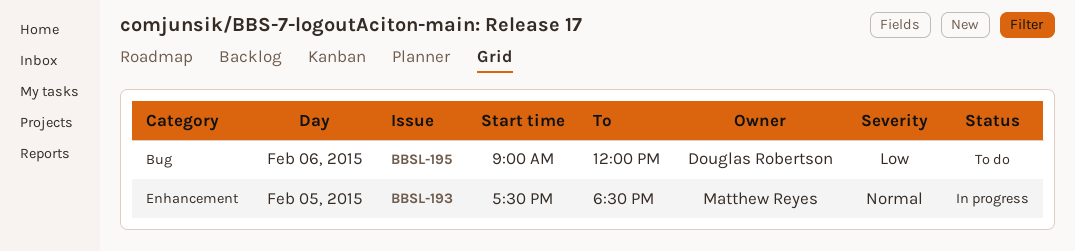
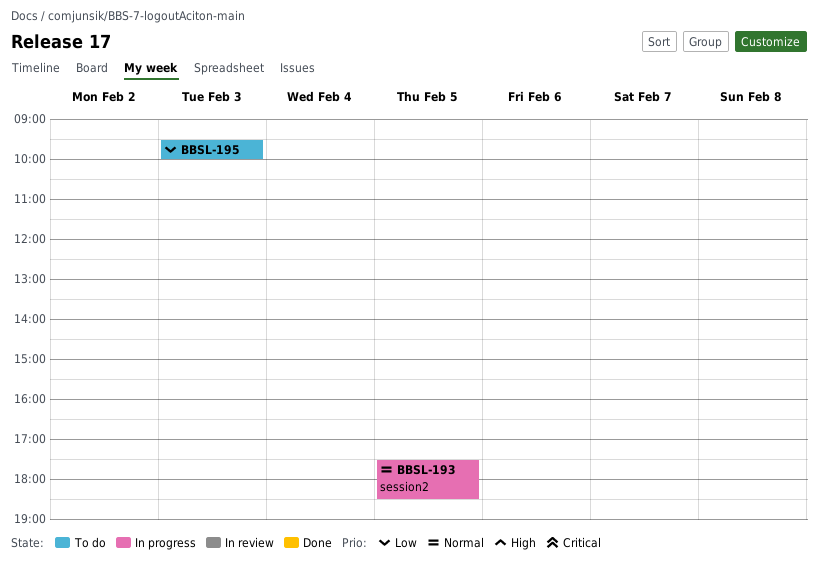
BBSL-195, day: Feb 6 -> Feb 3
BBSL-195, begins: 09:00 -> 09:30
BBSL-195, ends: 12:00 -> 10:00

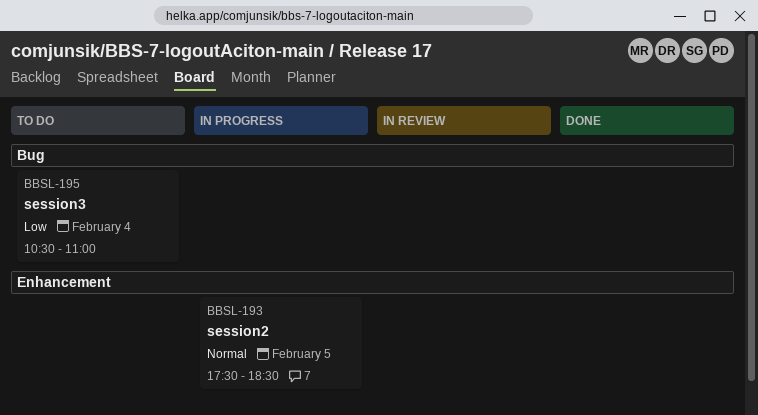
BBSL-195, day: Feb 3 -> Feb 4
BBSL-195, begins: 09:30 -> 10:30
BBSL-195, ends: 10:00 -> 11:00

